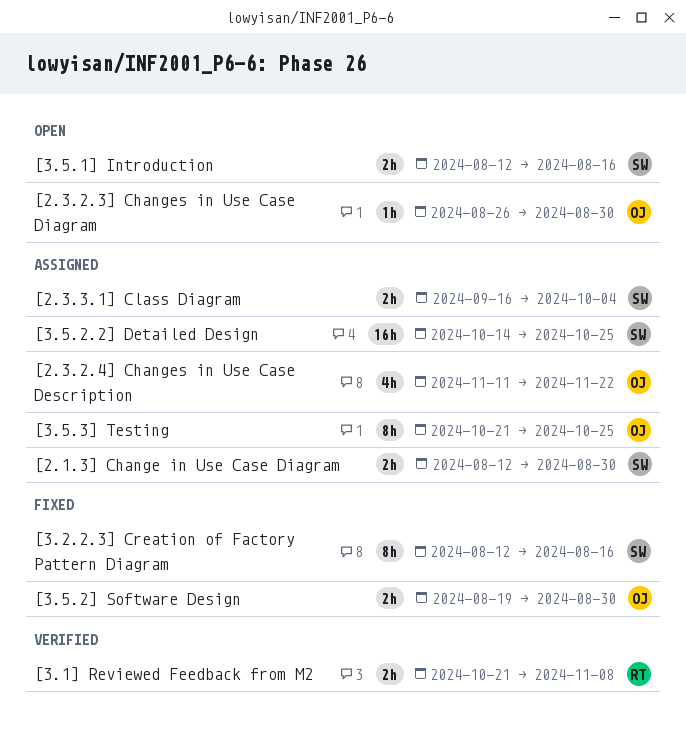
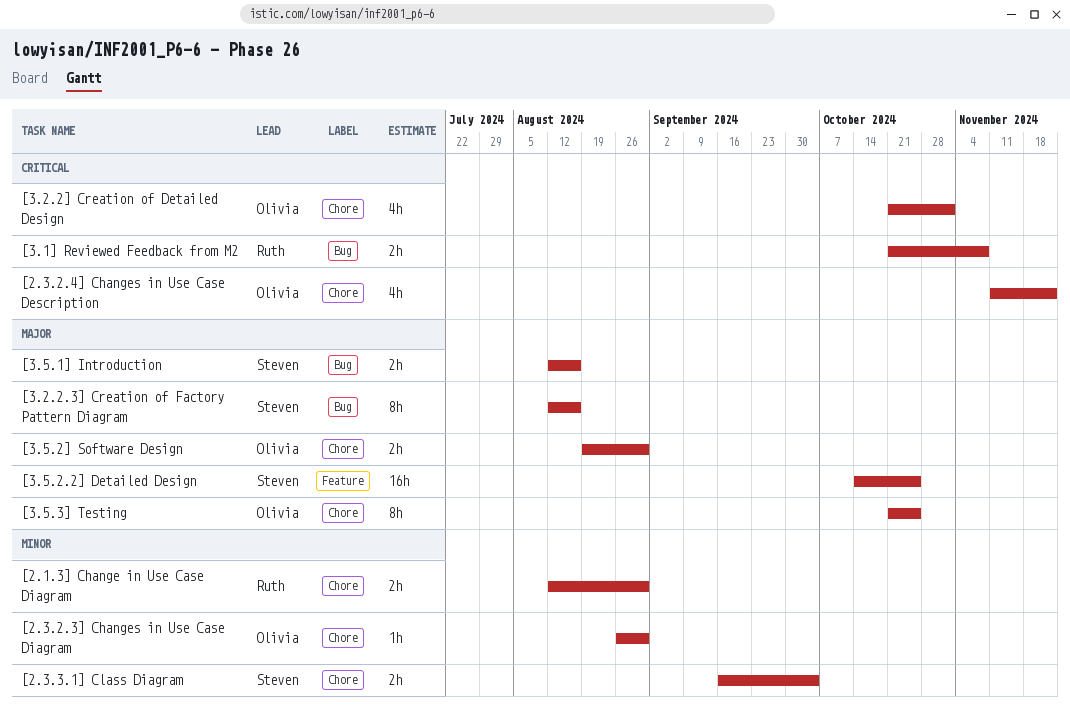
[2.1.3] Change in Use Case Diagram, owner: Steven -> Ruth
[3.2.2] Creation of Detailed Design: none -> present

